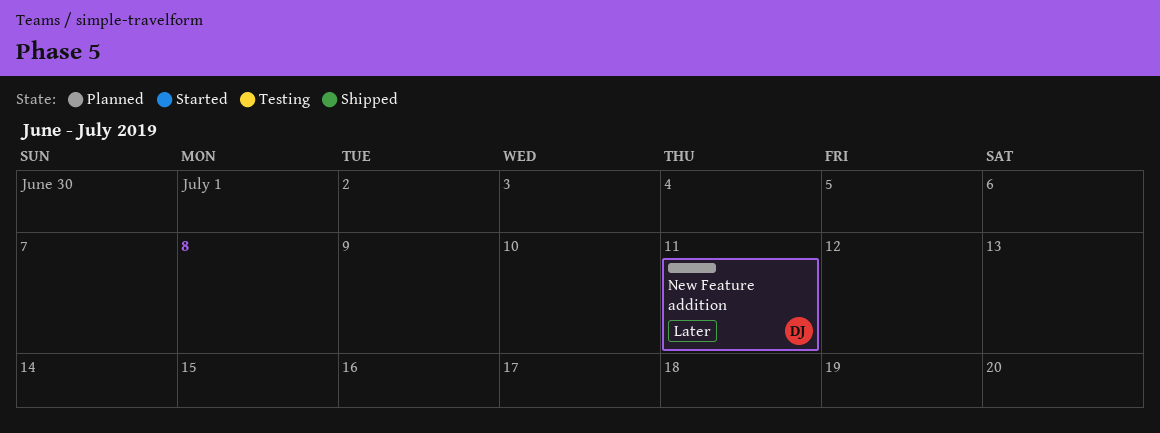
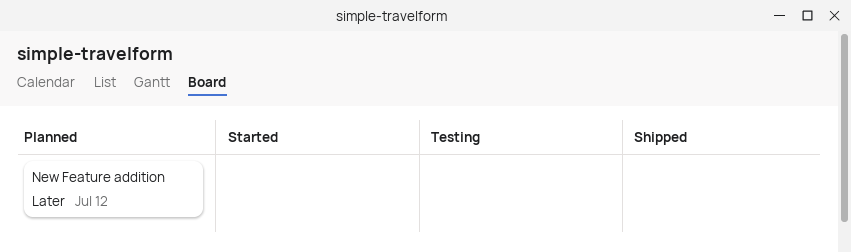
New Feature addition, due: Jul 11 -> Jul 12

